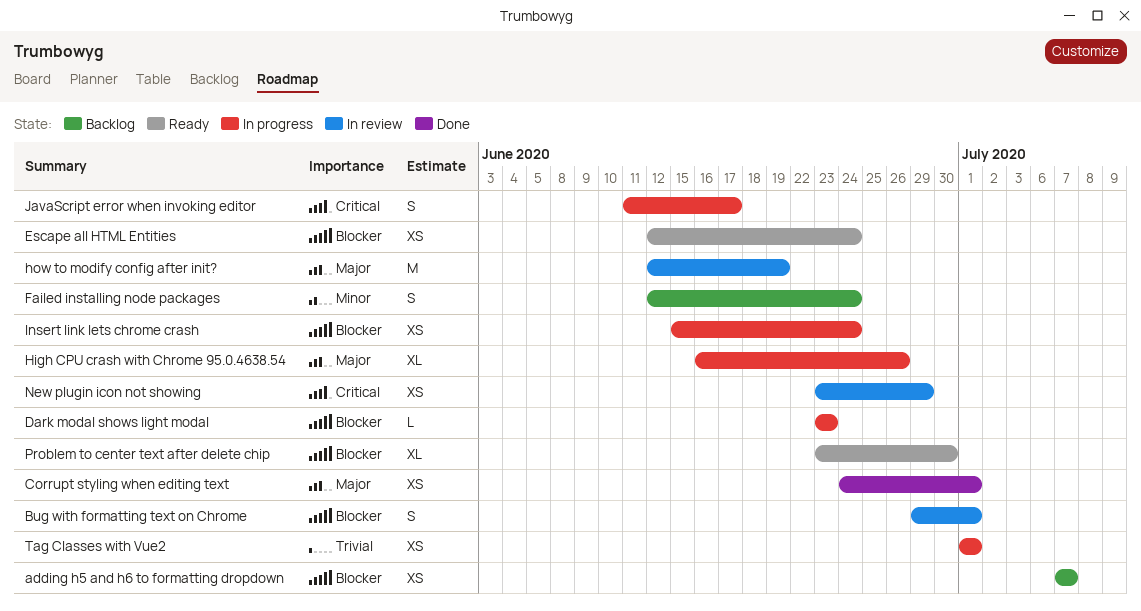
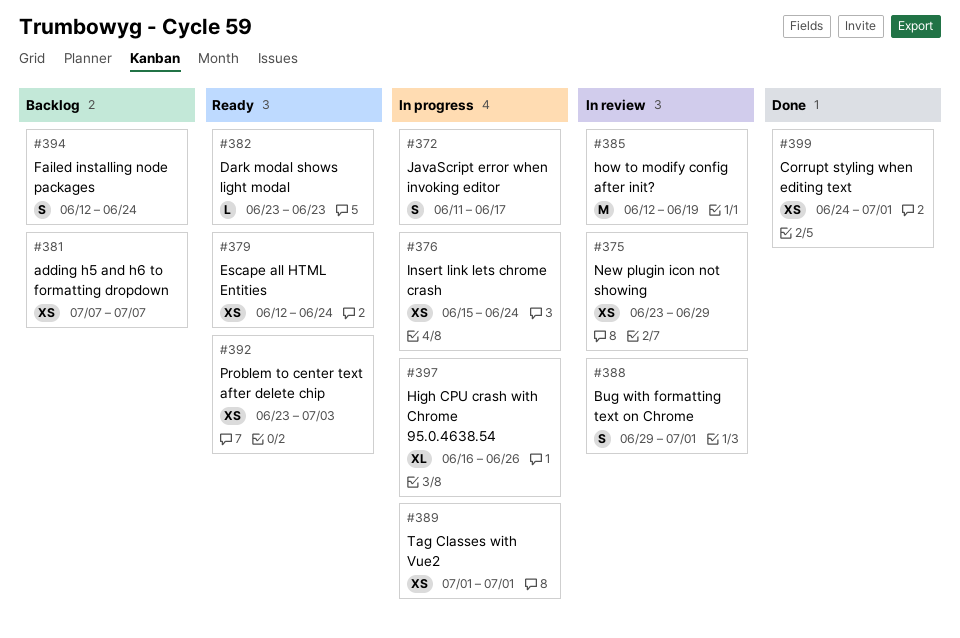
Dark modal shows light modal, status: In progress -> Ready
Problem to center text after delete chip, estimate: XL -> XS
Problem to center text after delete chip, due: Jun 30 -> Jul 3

